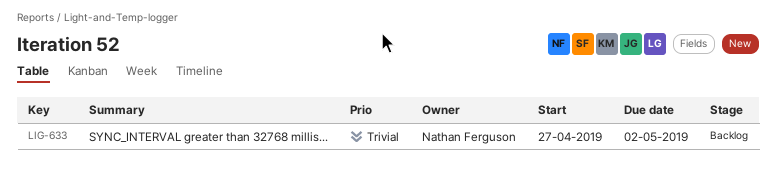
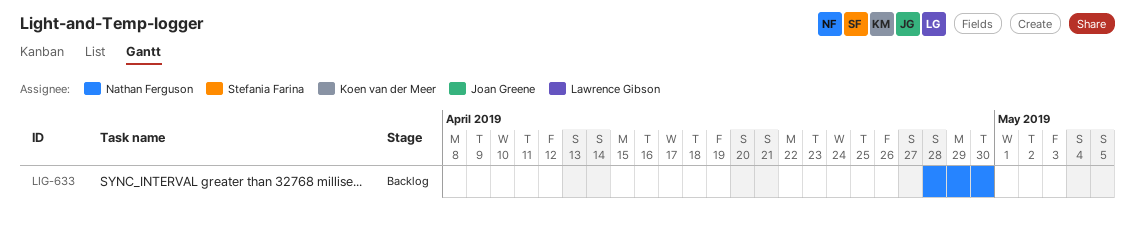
LIG-633, start: Apr 27 -> Apr 28
LIG-633, due: May 2 -> Apr 30

